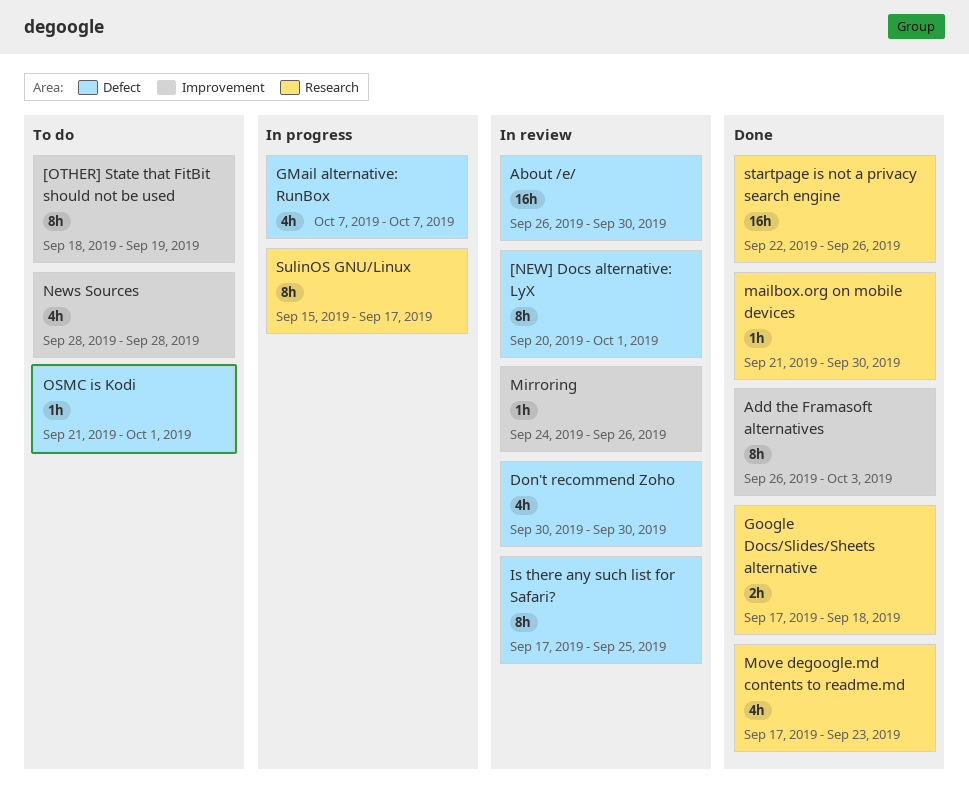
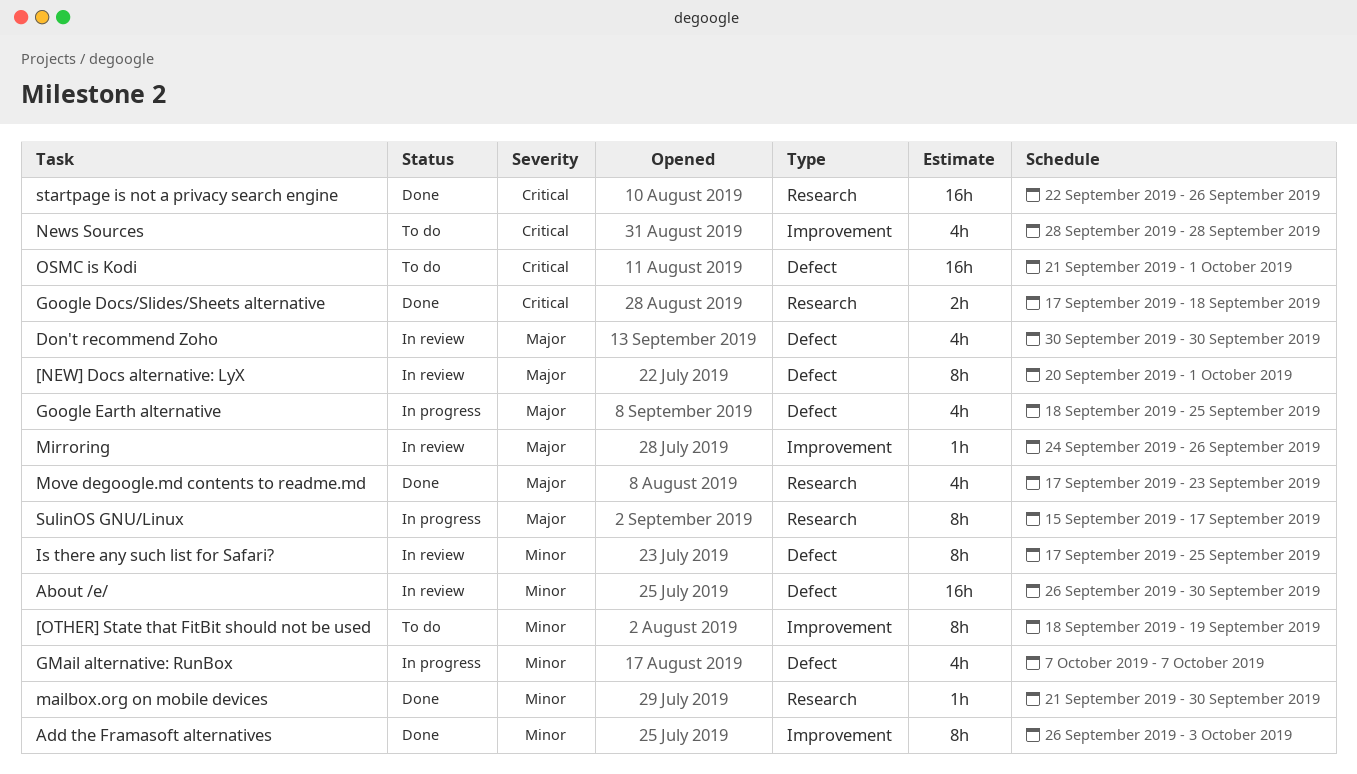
Google Earth alternative: none -> present
OSMC is Kodi, estimate: 1h -> 16h

